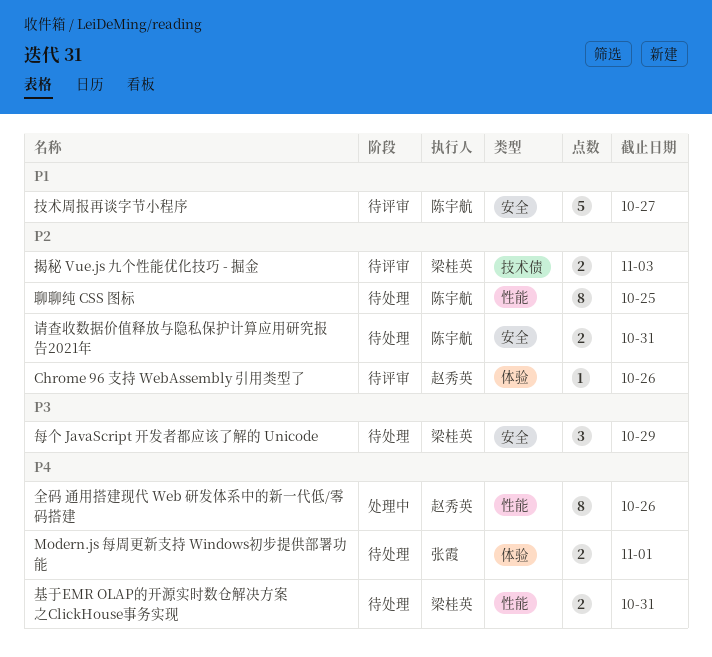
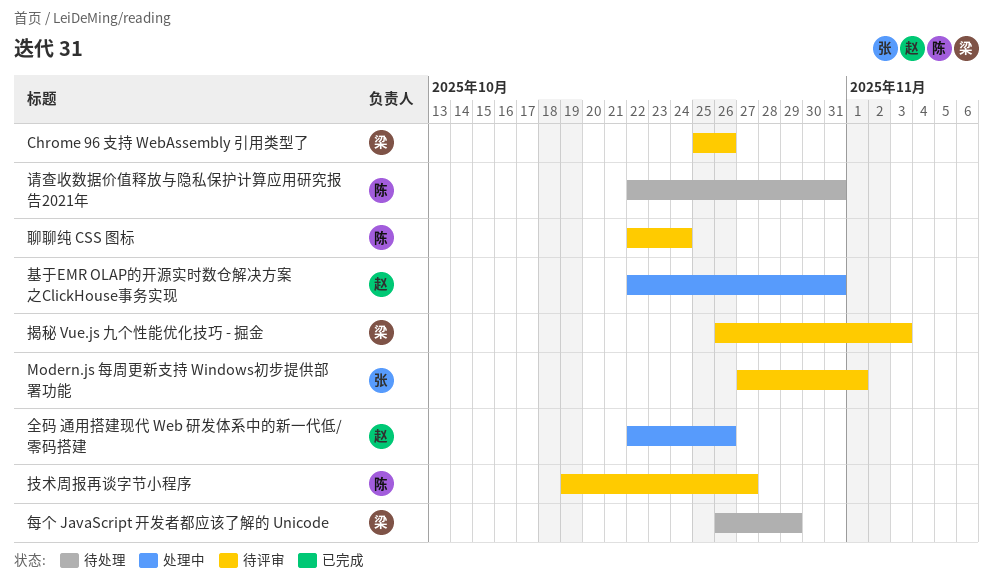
Chrome 96 支持 WebAssembly 引用类型了, owner: 赵秀英 -> 梁桂英
Modern.js 每周更新支持 Windows初步提供部署功能, status: 待处理 -> 待评审
基于EMR OLAP的开源实时数仓解决方案之ClickHouse事务实现, status: 待处理 -> 处理中
基于EMR OLAP的开源实时数仓解决方案之ClickHouse事务实现, owner: 梁桂英 -> 赵秀英
聊聊纯 CSS 图标, status: 待处理 -> 待评审
聊聊纯 CSS 图标, due: Oct 25 -> Oct 24

